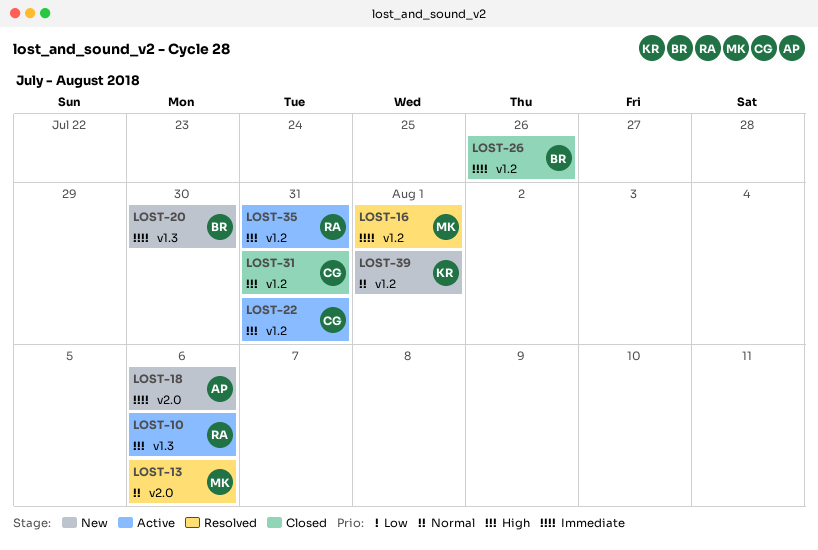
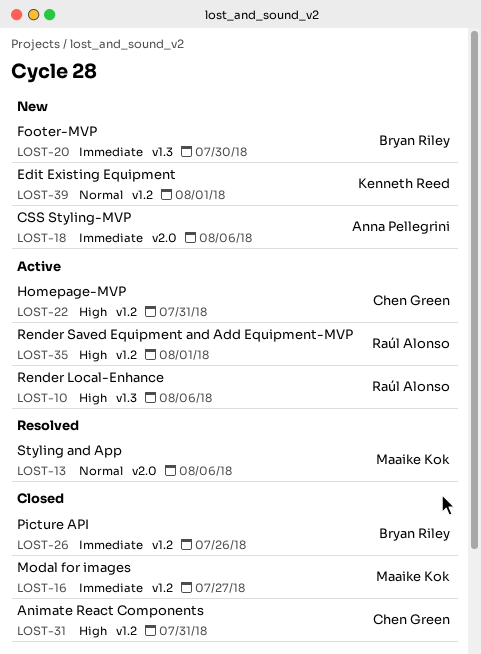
LOST-16, status: Resolved -> Closed
LOST-16, due: Aug 1 -> Jul 27
LOST-35, due: Jul 31 -> Aug 1

